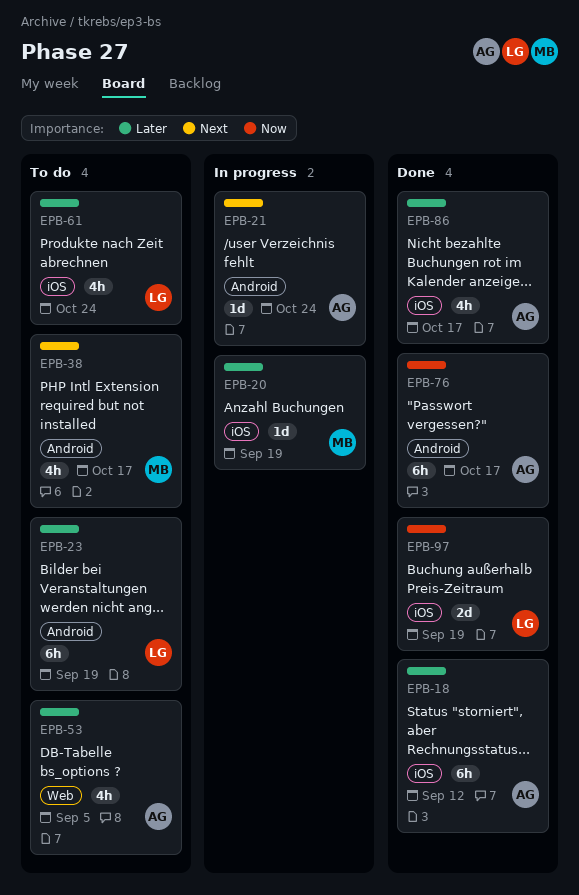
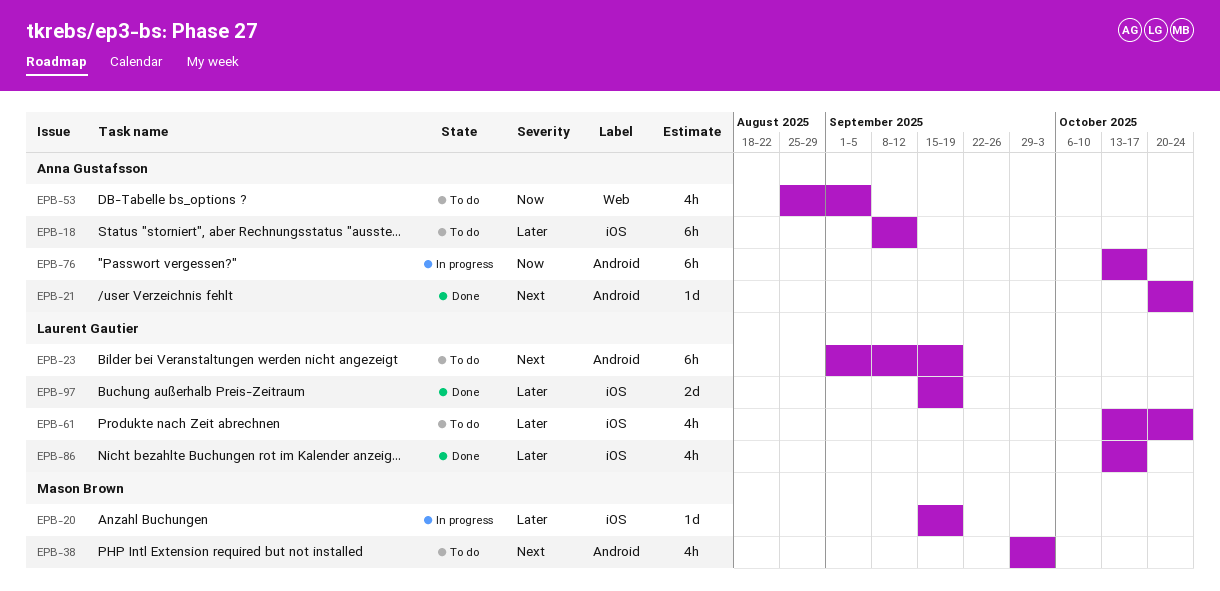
EPB-18, status: Done -> To do
EPB-21, status: In progress -> Done
EPB-23, priority: Later -> Next
EPB-38, due: Oct 17 -> Oct 3
EPB-53, priority: Later -> Now
EPB-76, status: Done -> In progress
EPB-86, owner: Anna Gustafsson -> Laurent Gautier
EPB-97, priority: Now -> Later

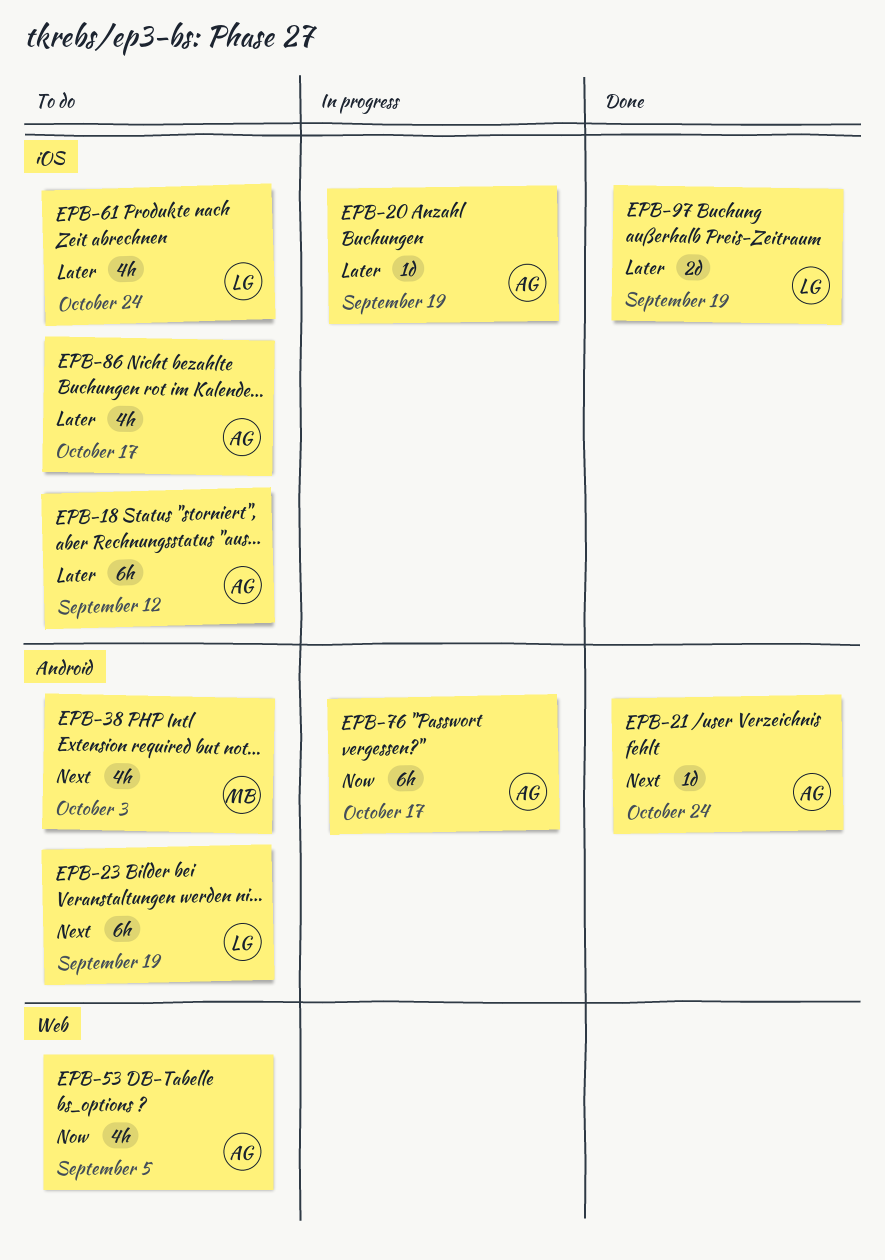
EPB-20, owner: Mason Brown -> Anna Gustafsson
EPB-86, status: Done -> To do
EPB-86, owner: Laurent Gautier -> Anna Gustafsson

